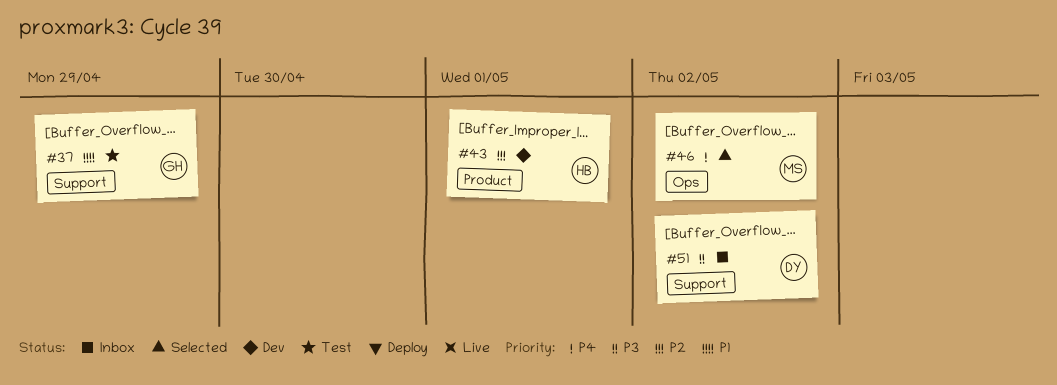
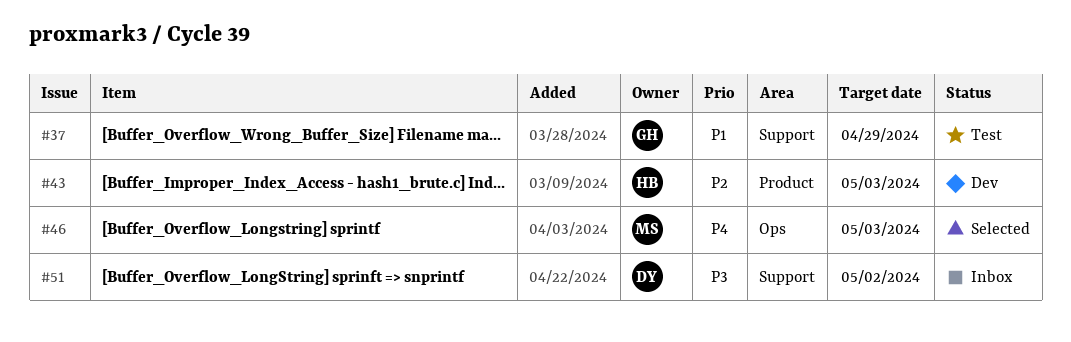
#43, due: May 1 -> May 3
#46, due: May 2 -> May 3

